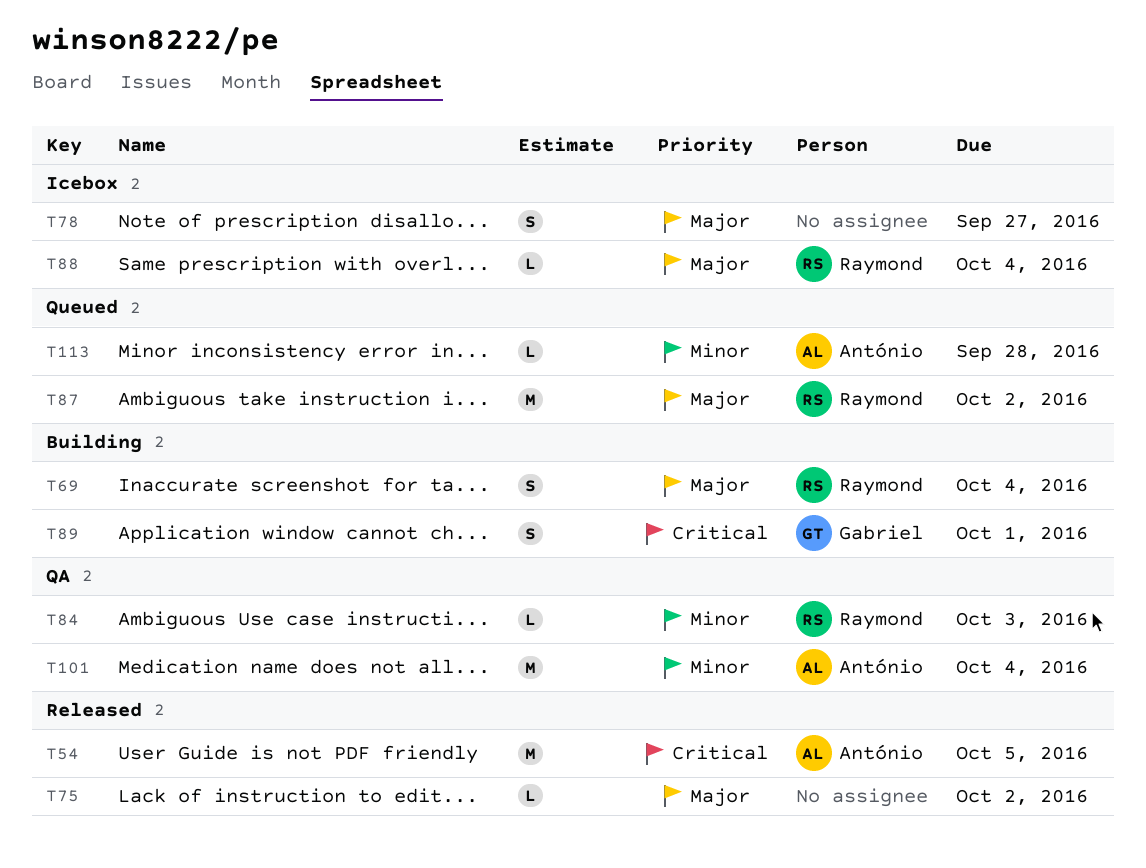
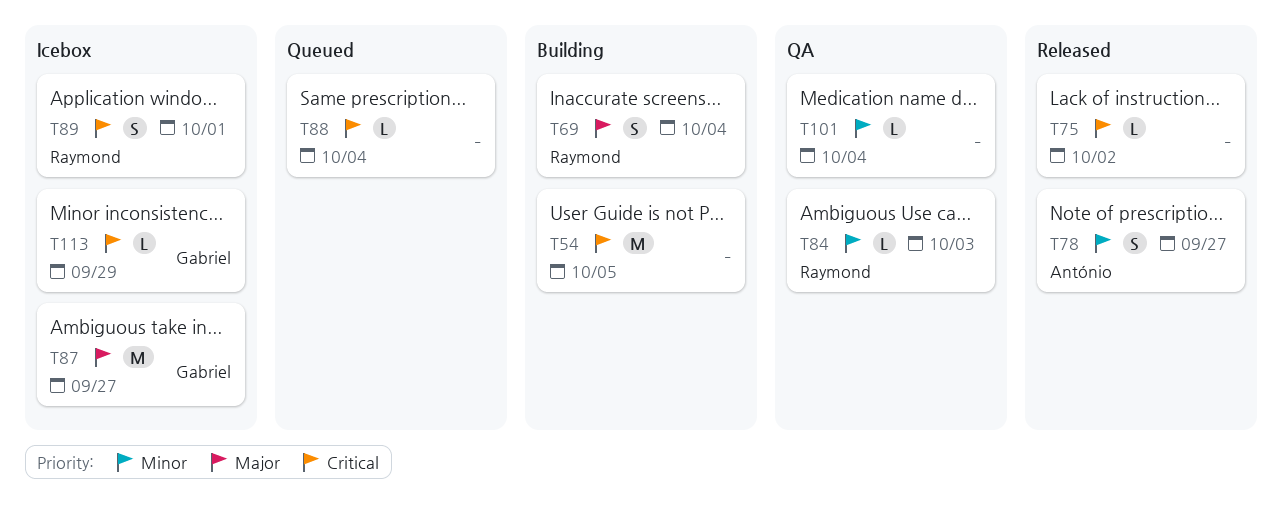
T54, status: Released -> Building
T54, owner: António -> none
T75, priority: Major -> Critical
T78, status: Icebox -> Released
T78, owner: none -> António
T78, priority: Major -> Minor
T87, status: Queued -> Icebox
T87, owner: Raymond -> Gabriel
T87, due: Oct 2 -> Sep 27
T88, status: Icebox -> Queued
T88, owner: Raymond -> none
T88, priority: Major -> Critical
T89, status: Building -> Icebox
T89, owner: Gabriel -> Raymond
T101, owner: António -> none
T101, estimate: M -> L
T113, status: Queued -> Icebox
T113, owner: António -> Gabriel
T113, priority: Minor -> Critical
T113, due: Sep 28 -> Sep 29

